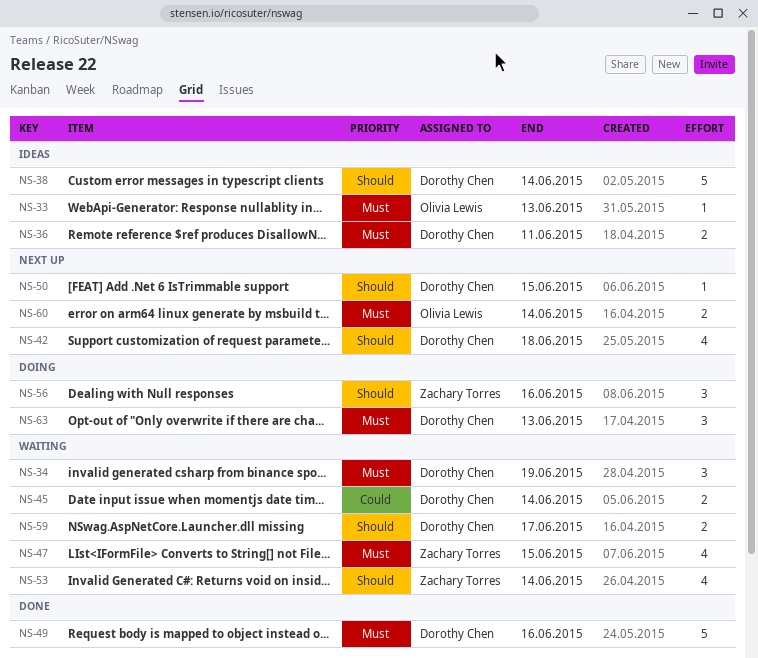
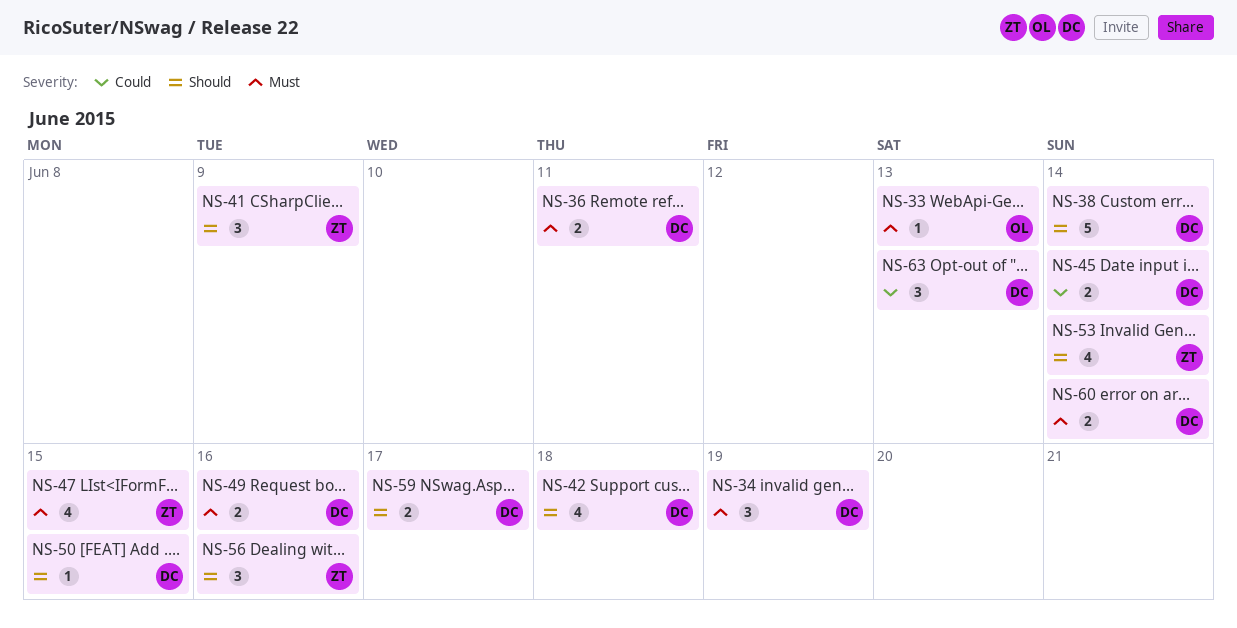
NS-41: none -> present
NS-49, estimate: 5 -> 2
NS-60, owner: Olivia Lewis -> Dorothy Chen
NS-63, priority: Must -> Could

